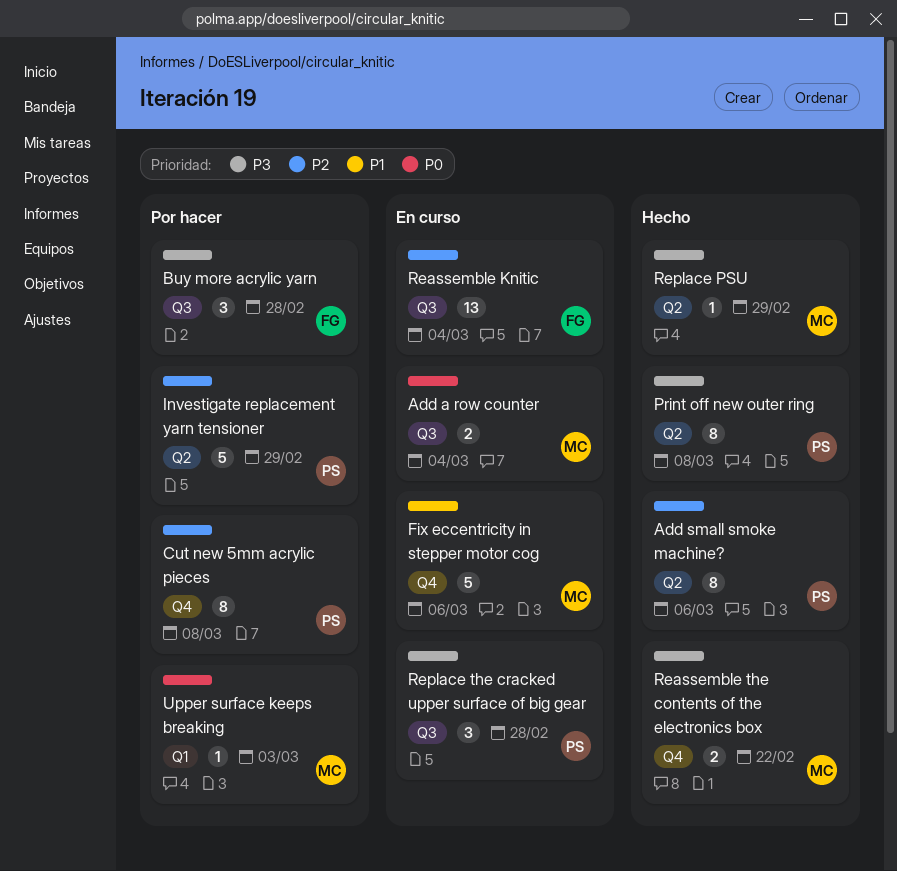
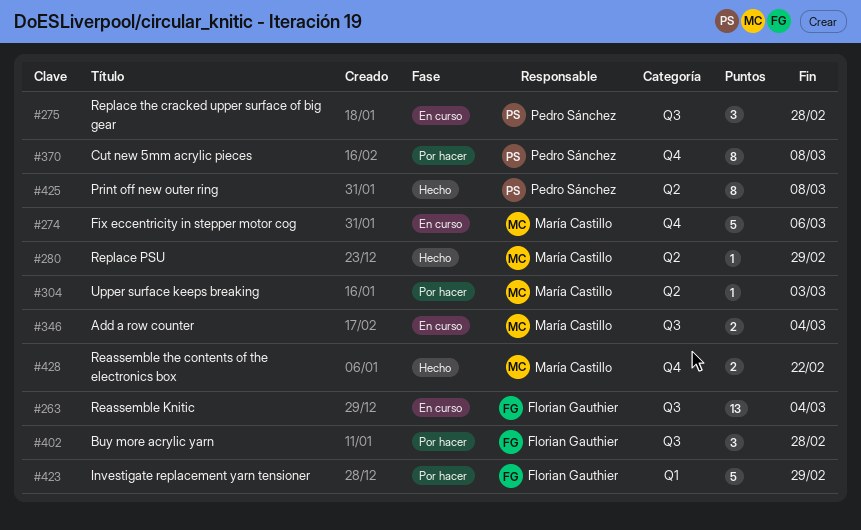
Add small smoke machine?: present -> none
Investigate replacement yarn tensioner, owner: Pedro Sánchez -> Florian Gauthier
Investigate replacement yarn tensioner, label: Q2 -> Q1
Upper surface keeps breaking, label: Q1 -> Q2

